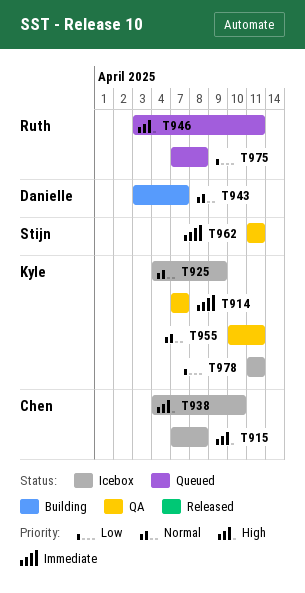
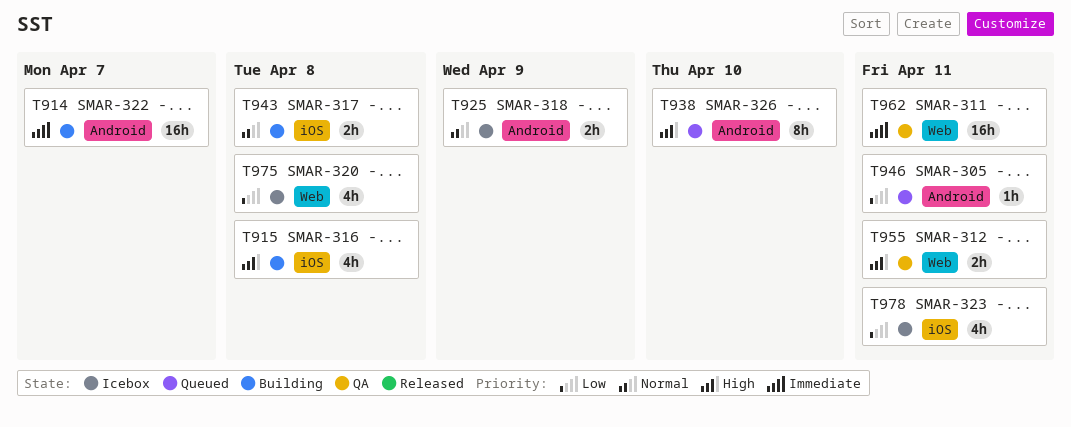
T914, status: QA -> Building
T915, status: Icebox -> Building
T938, status: Icebox -> Queued
T943, due: Apr 7 -> Apr 8
T946, priority: High -> Low
T955, priority: Normal -> High
T975, status: Queued -> Icebox

